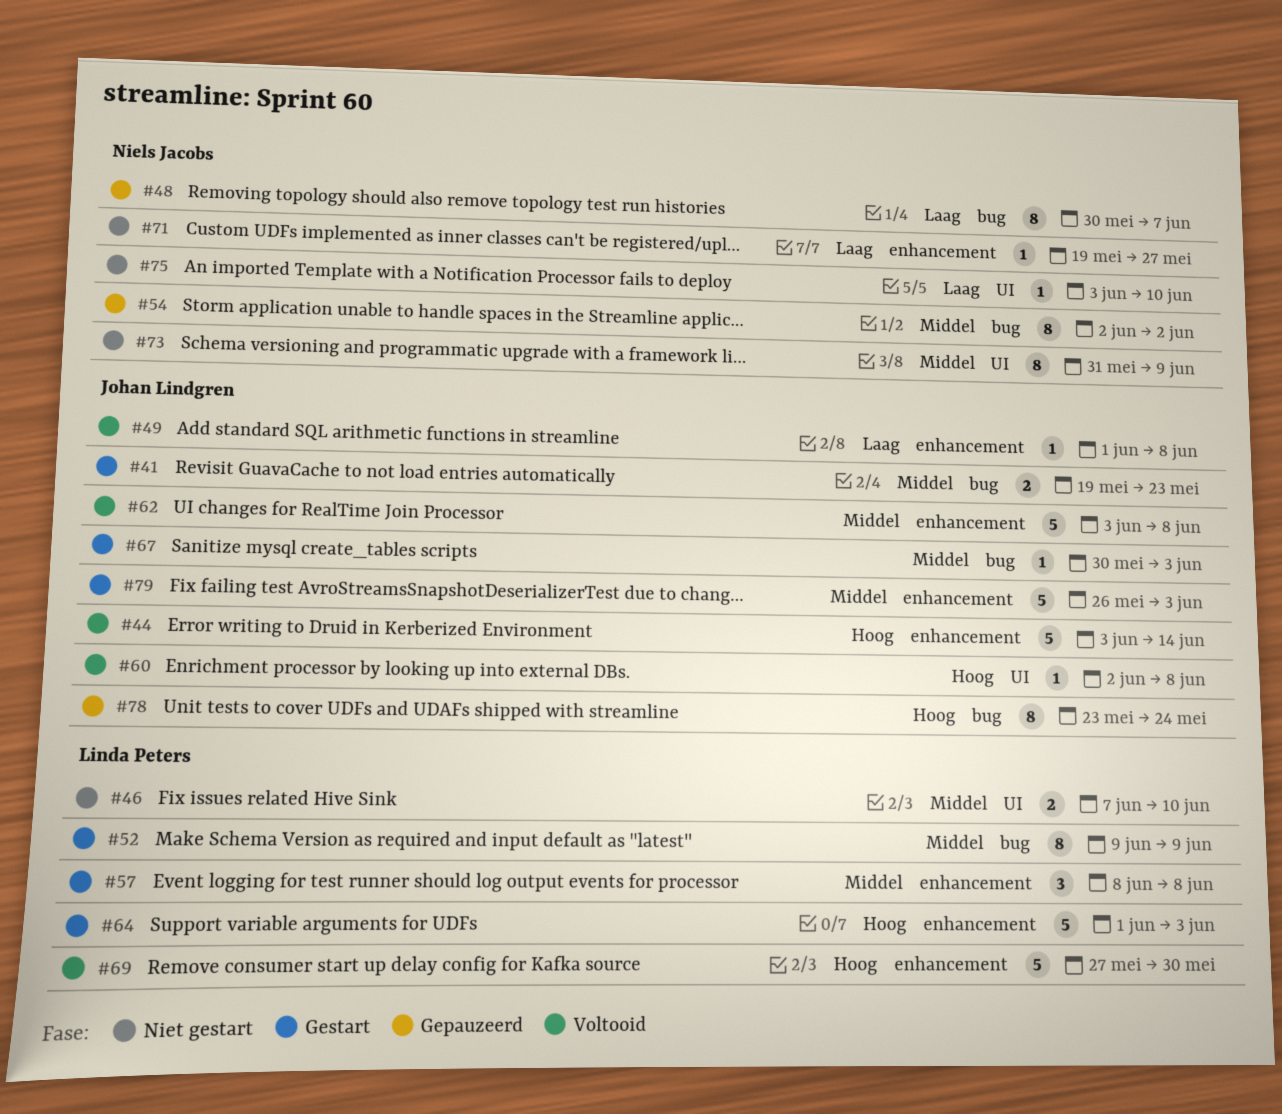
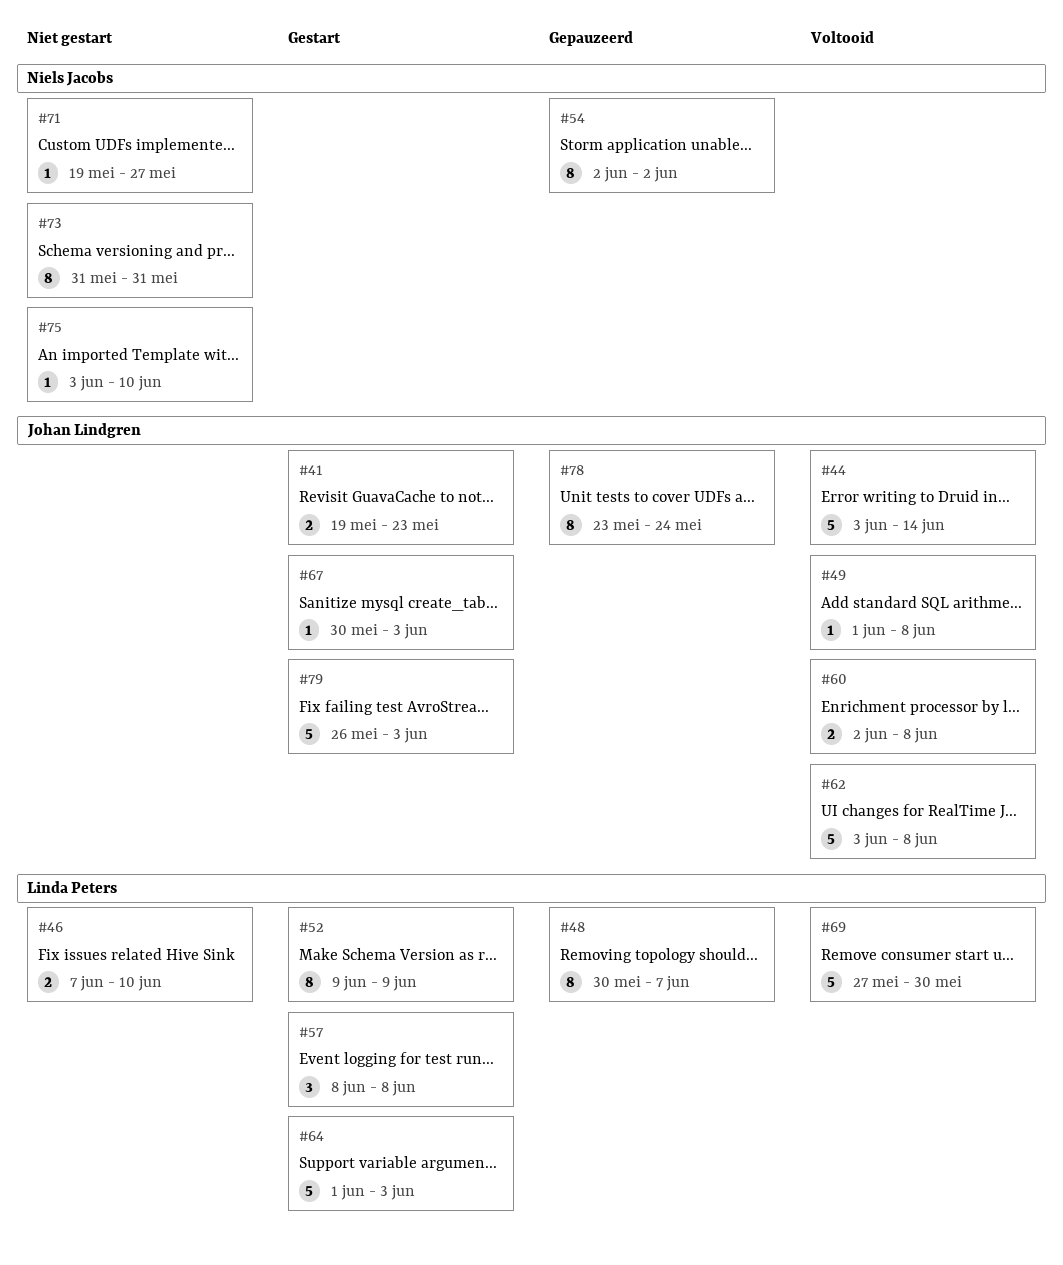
#48, owner: Niels Jacobs -> Linda Peters
#60, estimate: 1 -> 2
#73, due: Jun 9 -> May 31

